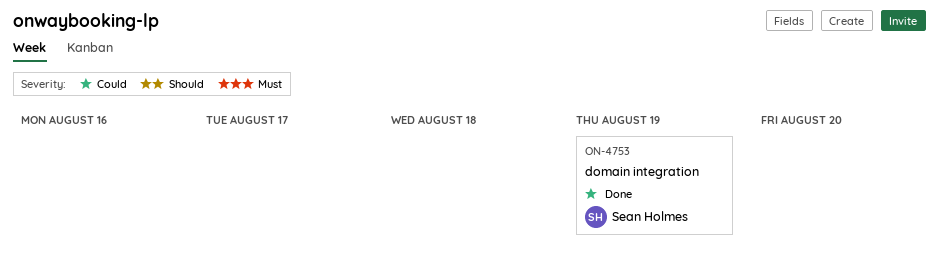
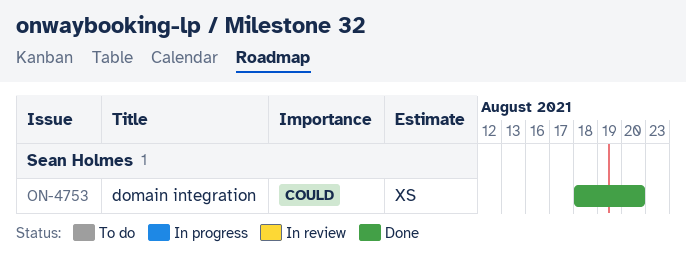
ON-4753, due: Aug 19 -> Aug 20

